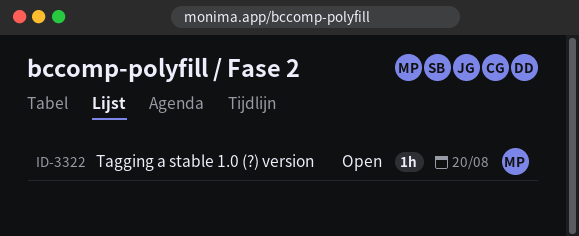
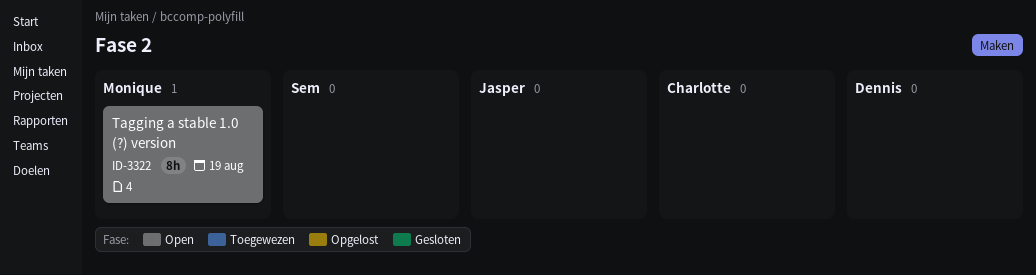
ID-3322, estimate: 1h -> 8h
ID-3322, due: Aug 20 -> Aug 19

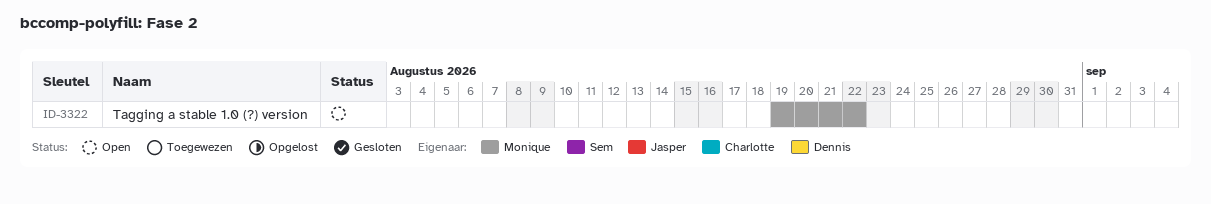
ID-3322, due: Aug 19 -> Aug 22

